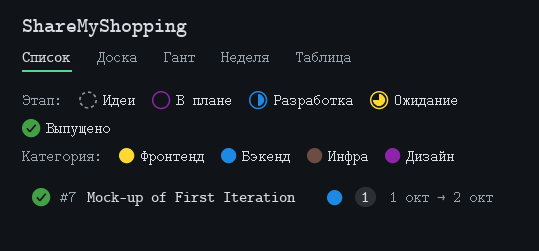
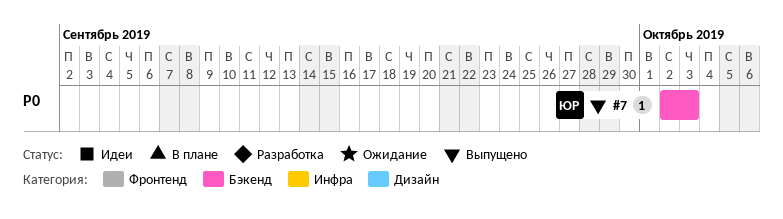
#7, start: Oct 1 -> Oct 2
#7, due: Oct 2 -> Oct 3

